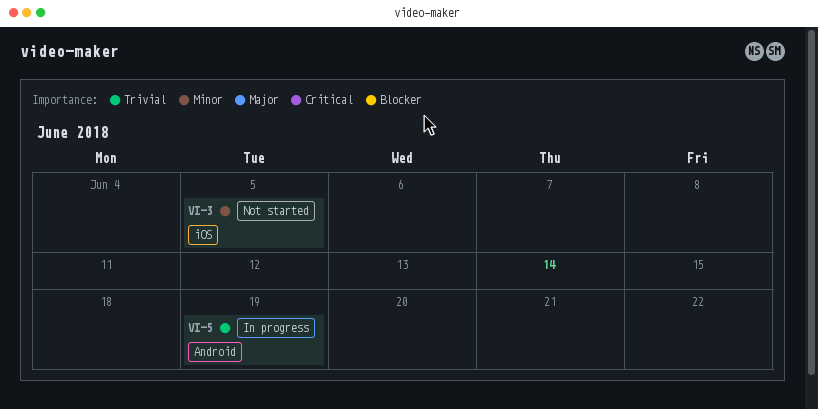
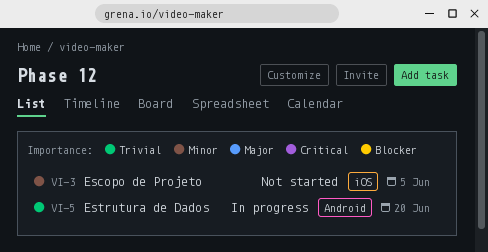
VI-5, due: Jun 19 -> Jun 20

